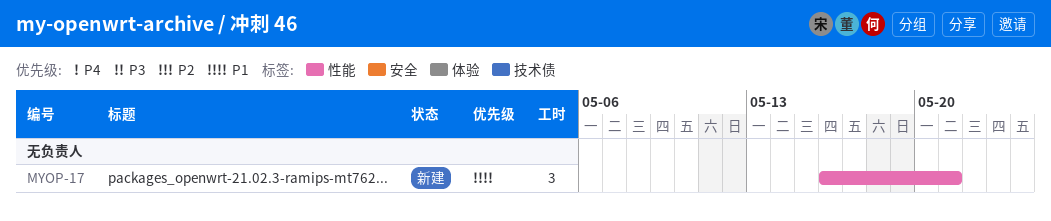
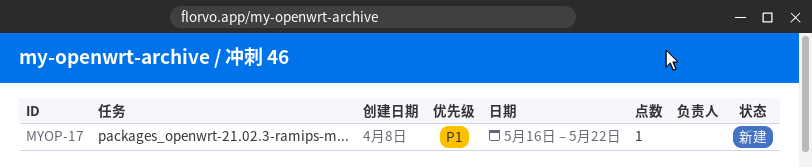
MYOP-17, estimate: 3 -> 1
MYOP-17, due: May 21 -> May 22

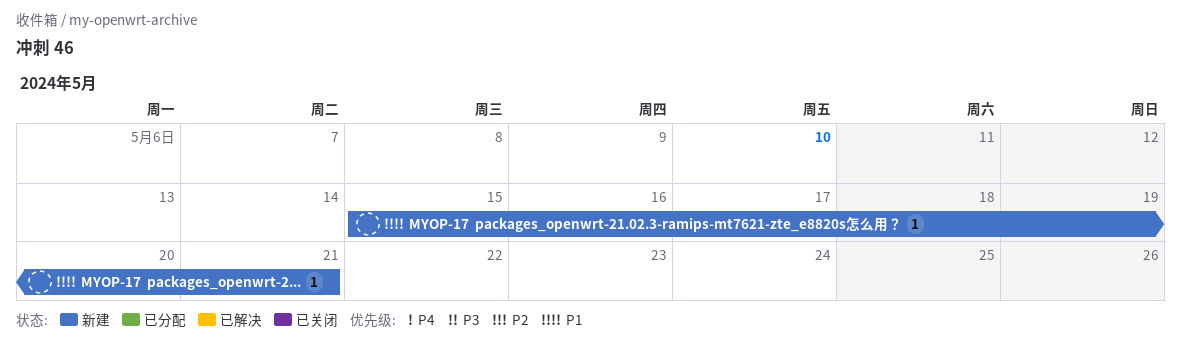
MYOP-17, start: May 16 -> May 15
MYOP-17, due: May 22 -> May 21

